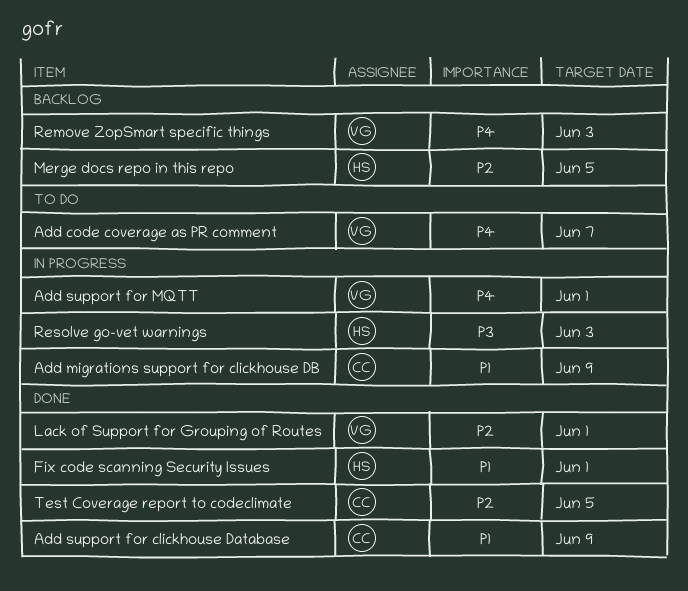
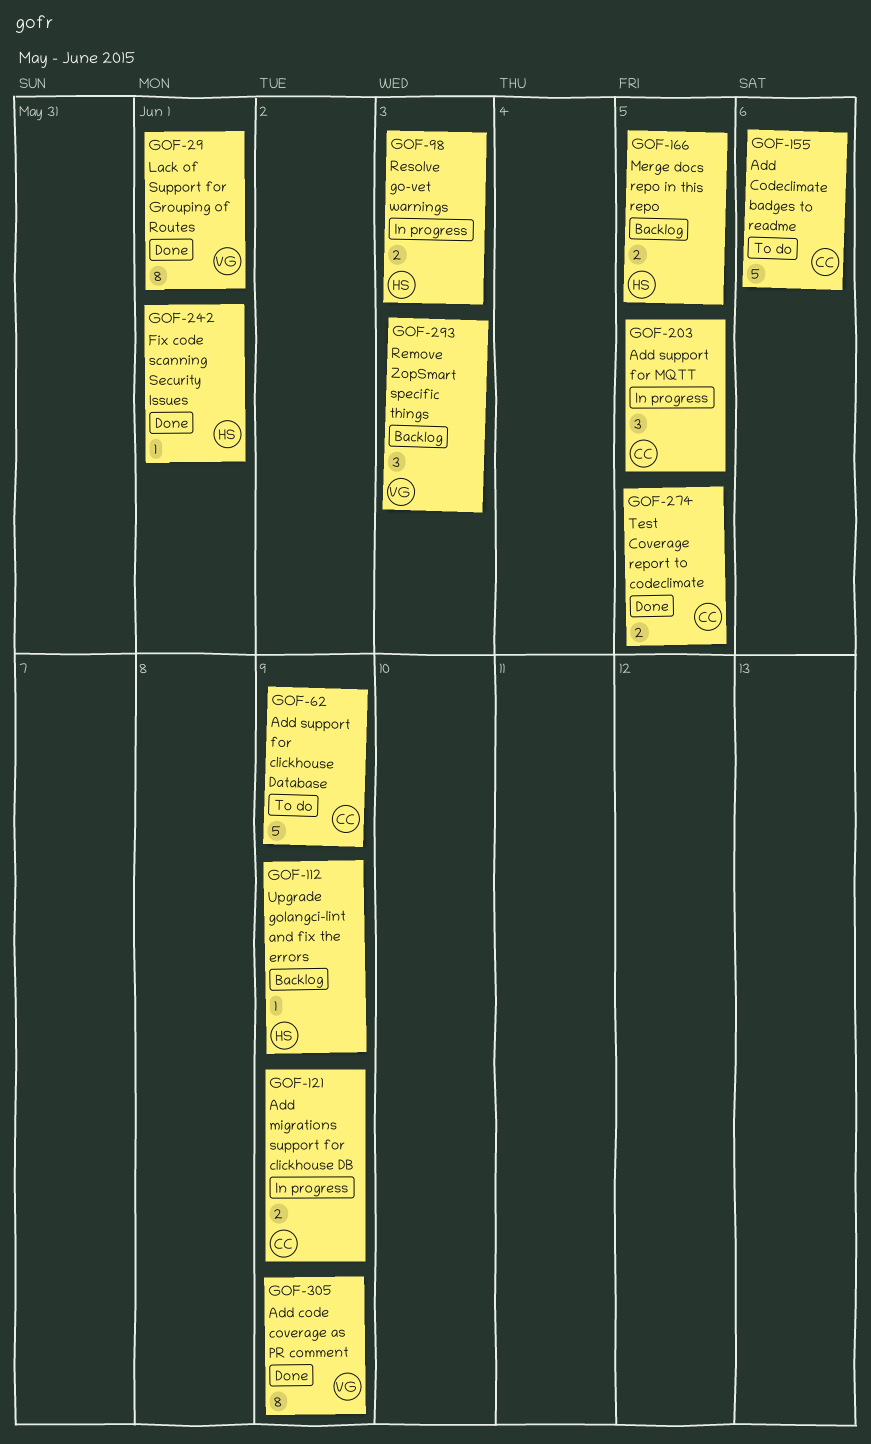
Add code coverage as PR comment, status: To do -> Done
Add code coverage as PR comment, due: Jun 7 -> Jun 9
Add Codeclimate badges to readme: none -> present
Add support for clickhouse Database, status: Done -> To do
Add support for MQTT, owner: VG -> CC
Add support for MQTT, due: Jun 1 -> Jun 5
Upgrade golangci-lint and fix the errors: none -> present

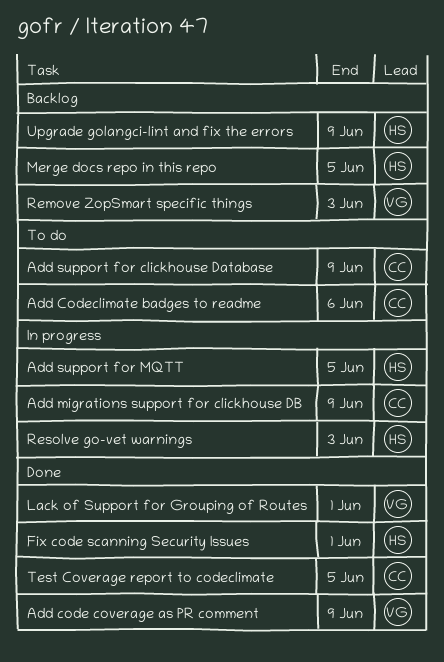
Add support for MQTT, owner: CC -> HS

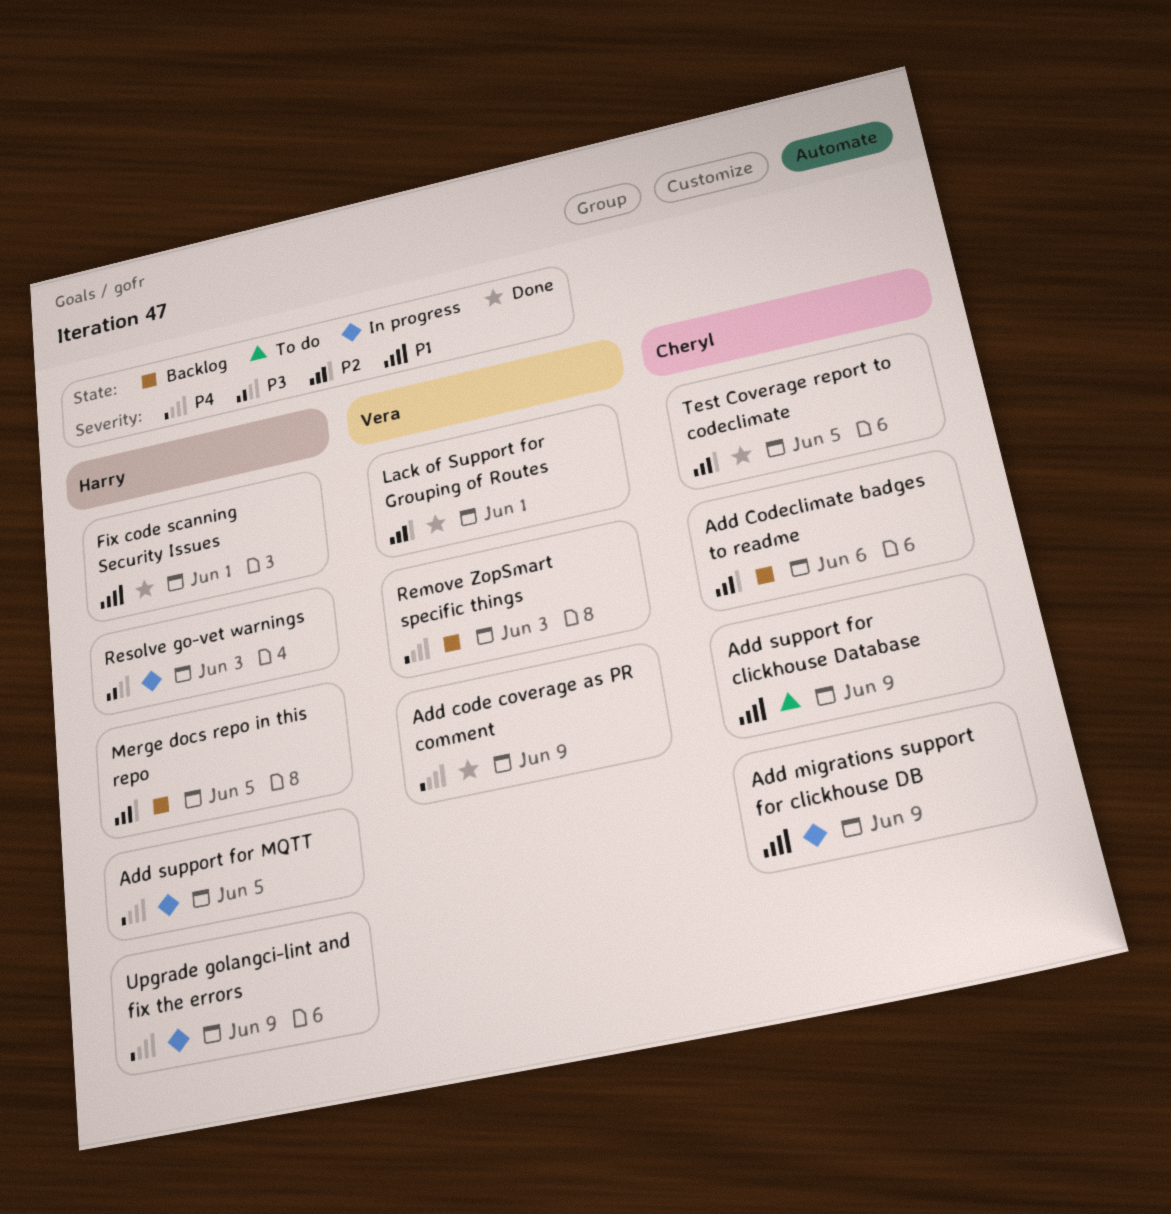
Add Codeclimate badges to readme, status: To do -> Backlog
Upgrade golangci-lint and fix the errors, status: Backlog -> In progress

